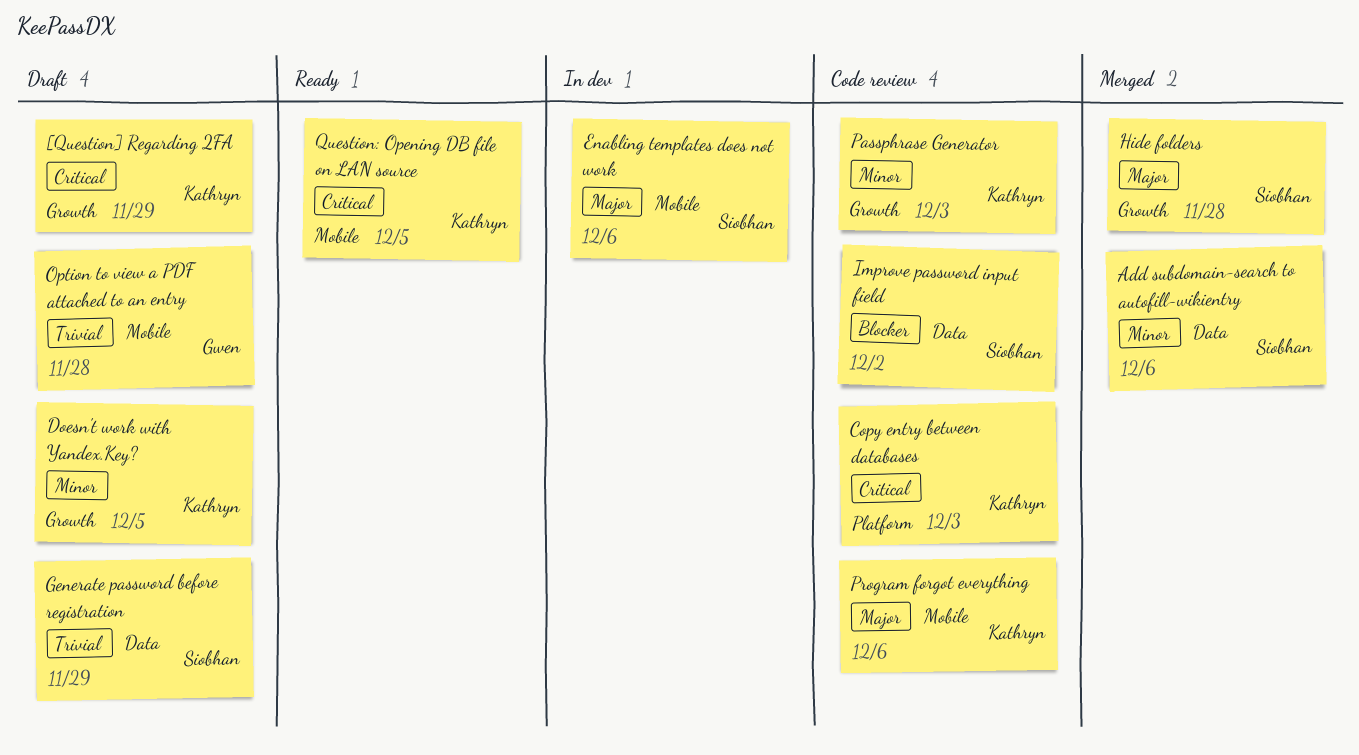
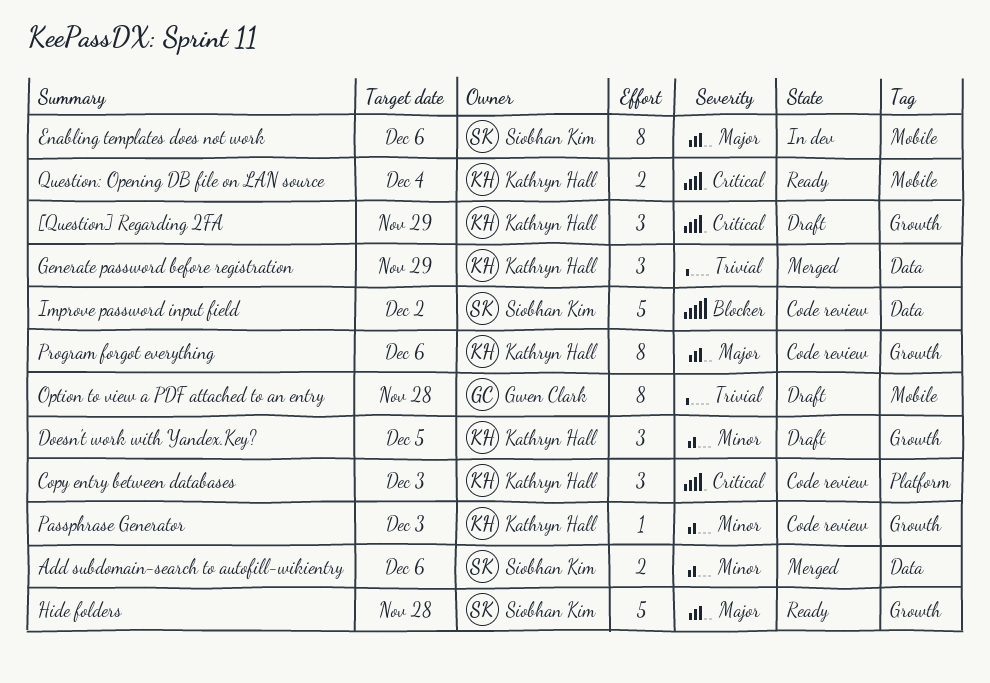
Generate password before registration, status: Draft -> Merged
Generate password before registration, owner: Siobhan Kim -> Kathryn Hall
Hide folders, status: Merged -> Ready
Program forgot everything, label: Mobile -> Growth
Question: Opening DB file on LAN source, due: Dec 5 -> Dec 4

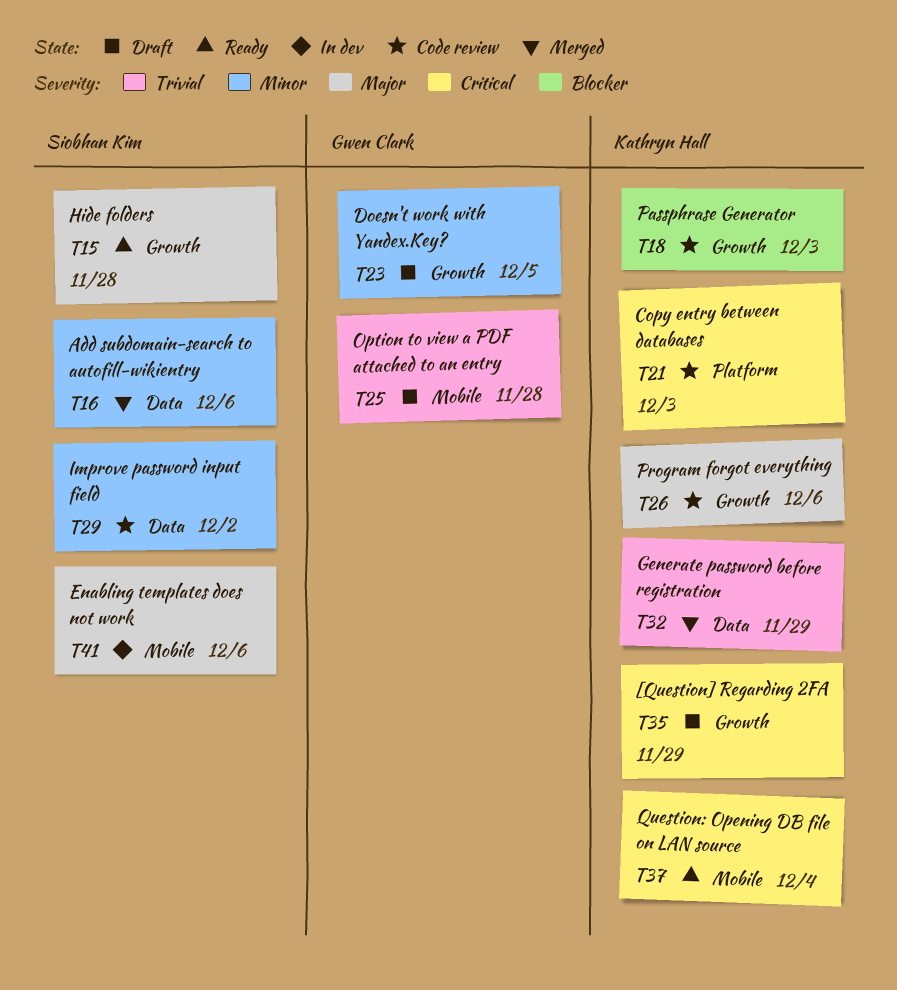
Doesn't work with Yandex.Key?, owner: Kathryn Hall -> Gwen Clark
Improve password input field, priority: Blocker -> Minor
Passphrase Generator, priority: Minor -> Blocker

